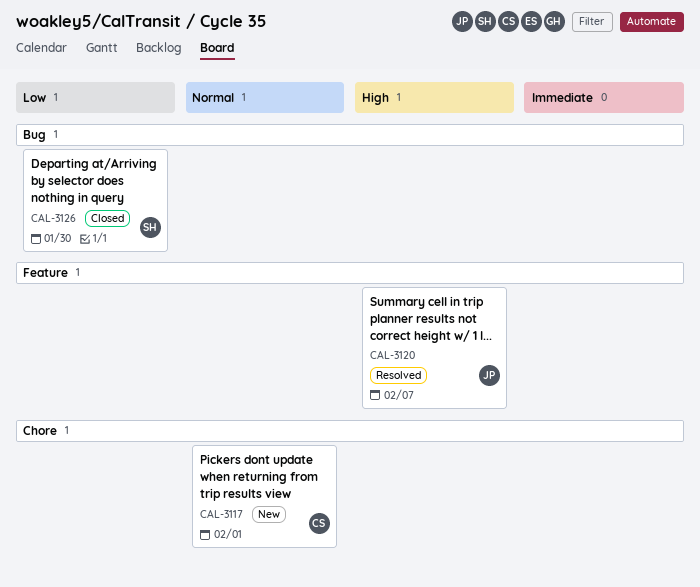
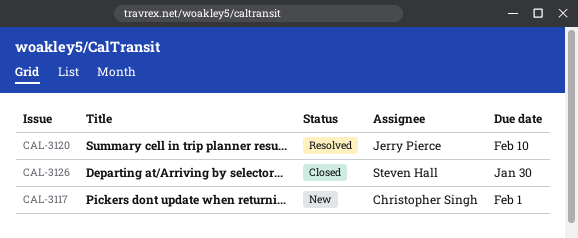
CAL-3120, due: Feb 7 -> Feb 10

